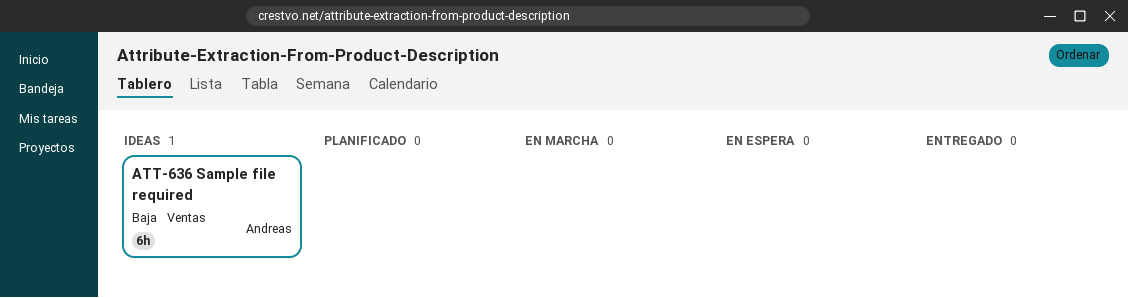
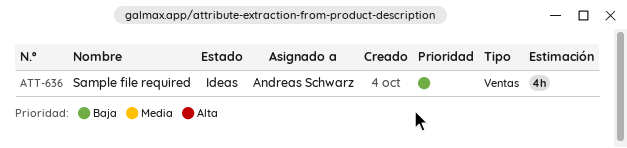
ATT-636, estimate: 6h -> 4h

